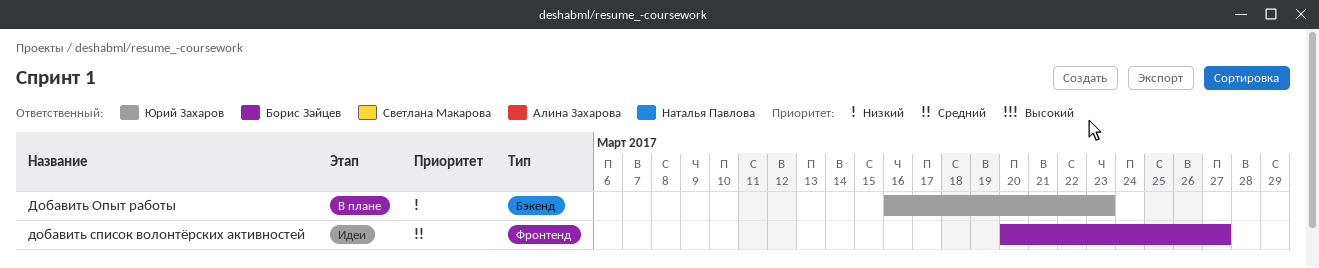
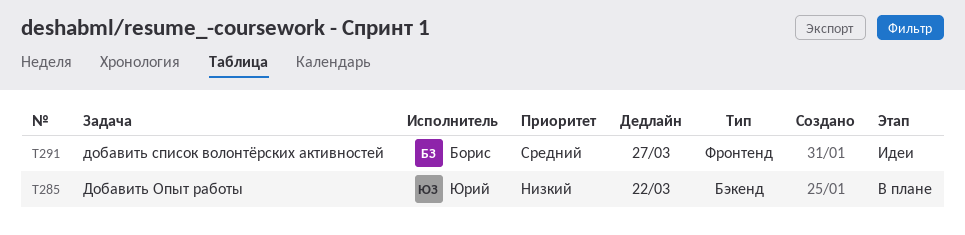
Добавить Опыт работы, due: Mar 23 -> Mar 22

